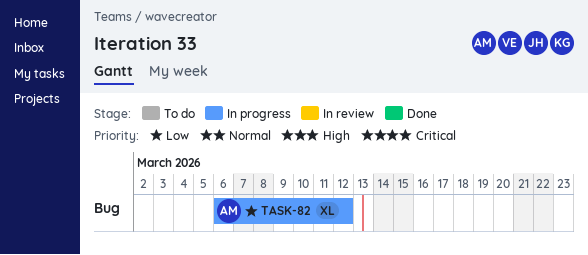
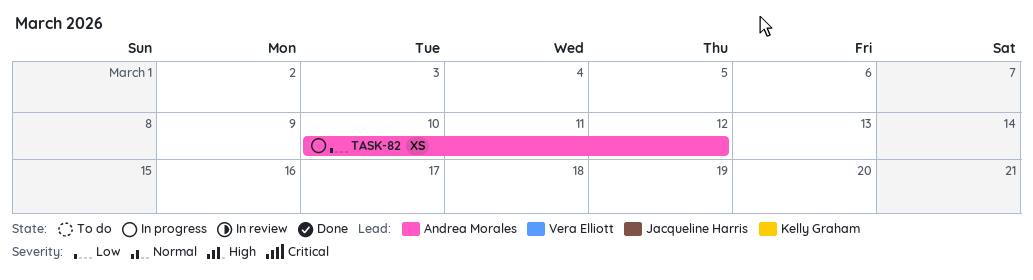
TASK-82, estimate: XL -> XS
TASK-82, start: Mar 6 -> Mar 10

